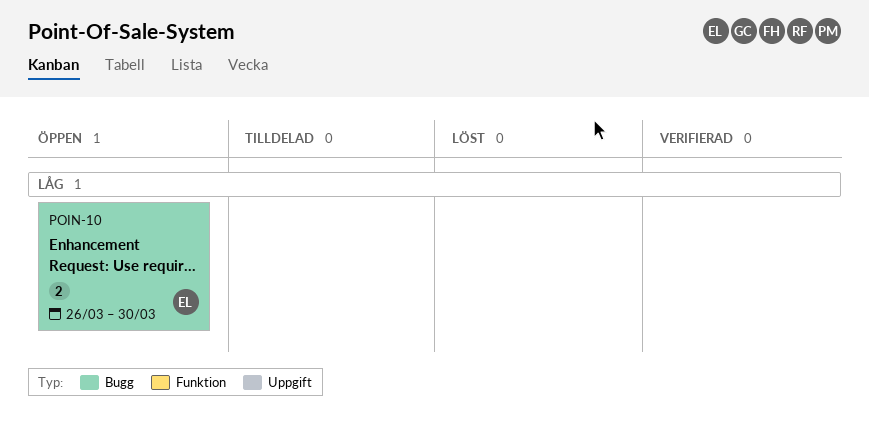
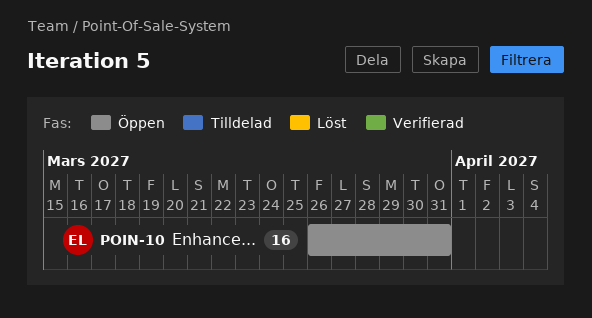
POIN-10, estimate: 2 -> 16
POIN-10, due: Mar 30 -> Mar 31

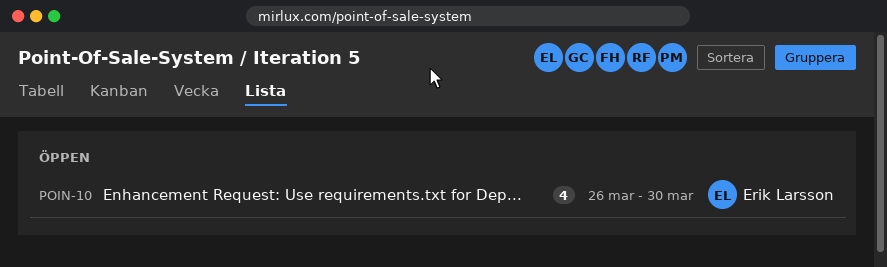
POIN-10, estimate: 16 -> 4
POIN-10, due: Mar 31 -> Mar 30

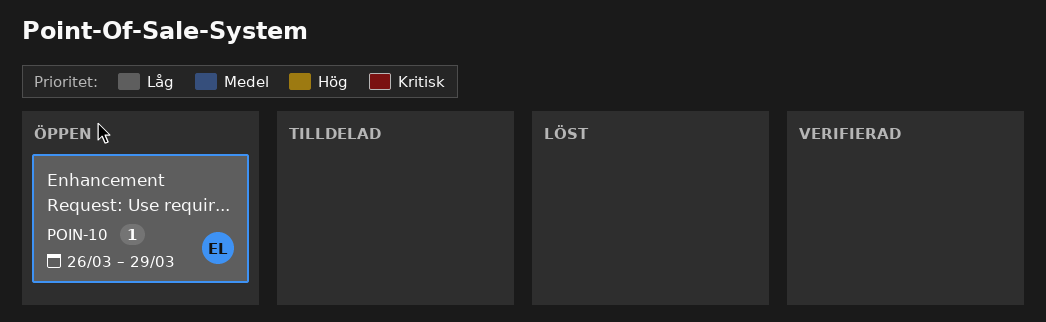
POIN-10, estimate: 4 -> 1
POIN-10, due: Mar 30 -> Mar 29

